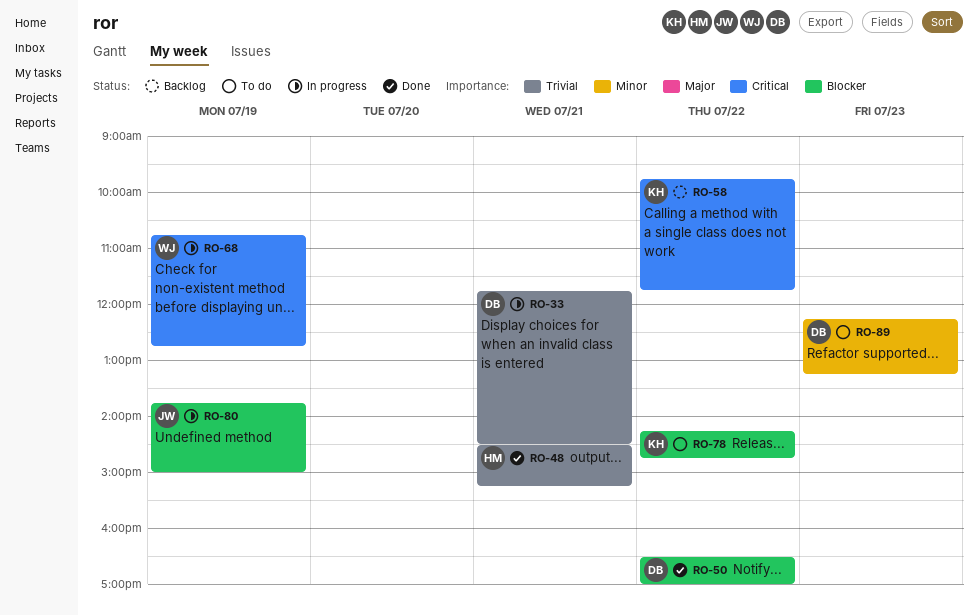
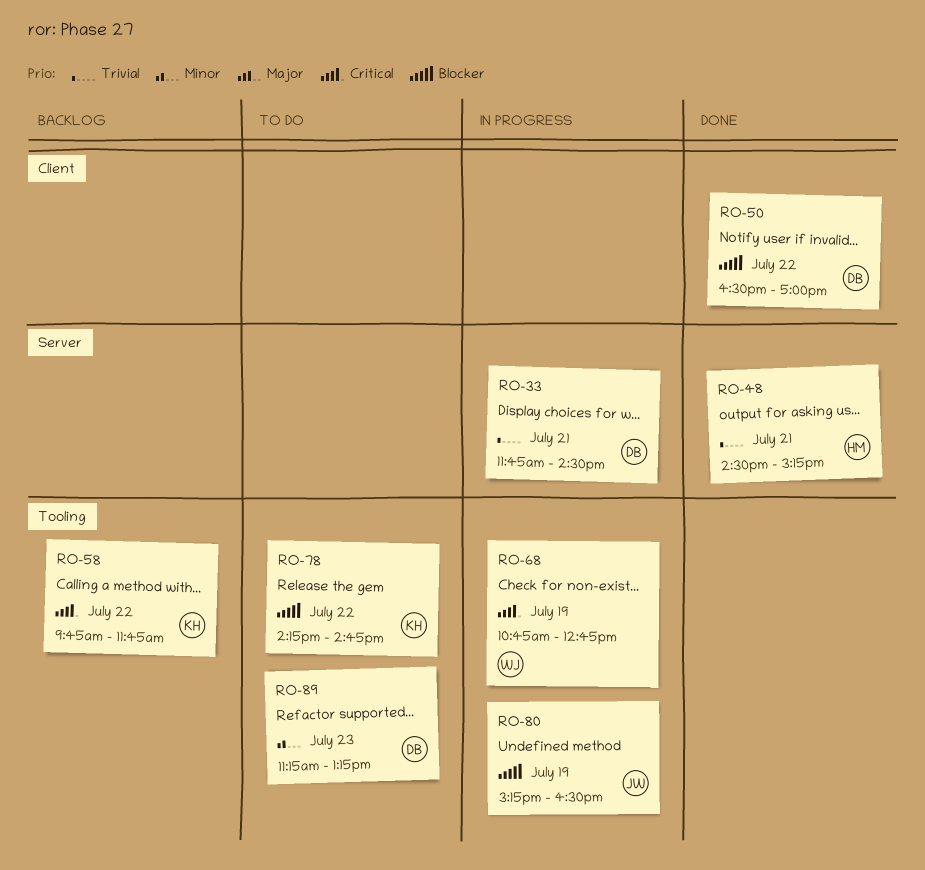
RO-80, begins: 13:45 -> 15:15
RO-80, ends: 15:00 -> 16:30
RO-89, begins: 12:15 -> 11:15

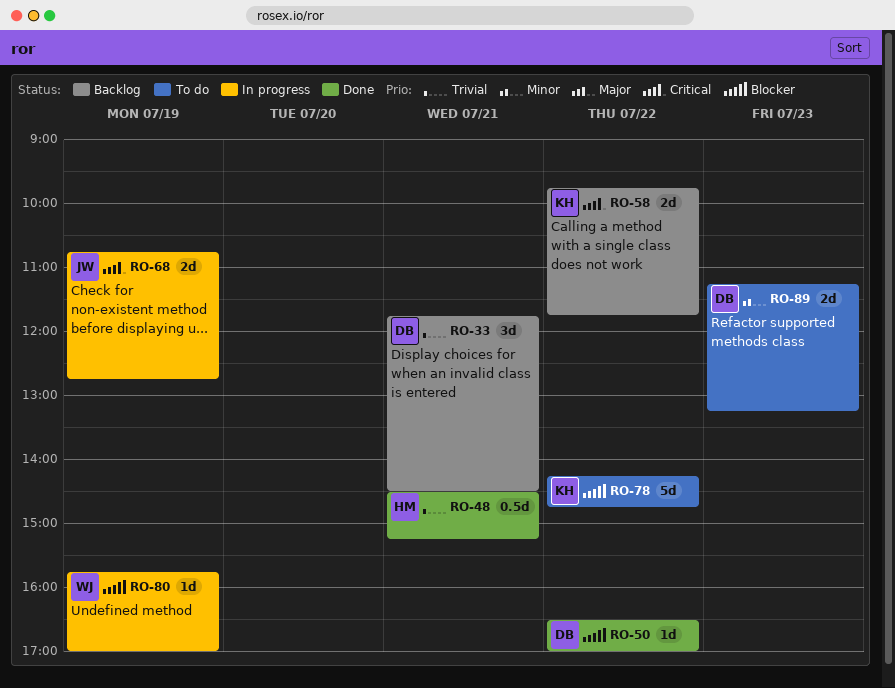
RO-33, status: In progress -> Backlog
RO-68, owner: WJ -> JW
RO-80, owner: JW -> WJ
RO-80, begins: 15:15 -> 15:45
RO-80, ends: 16:30 -> 17:00

